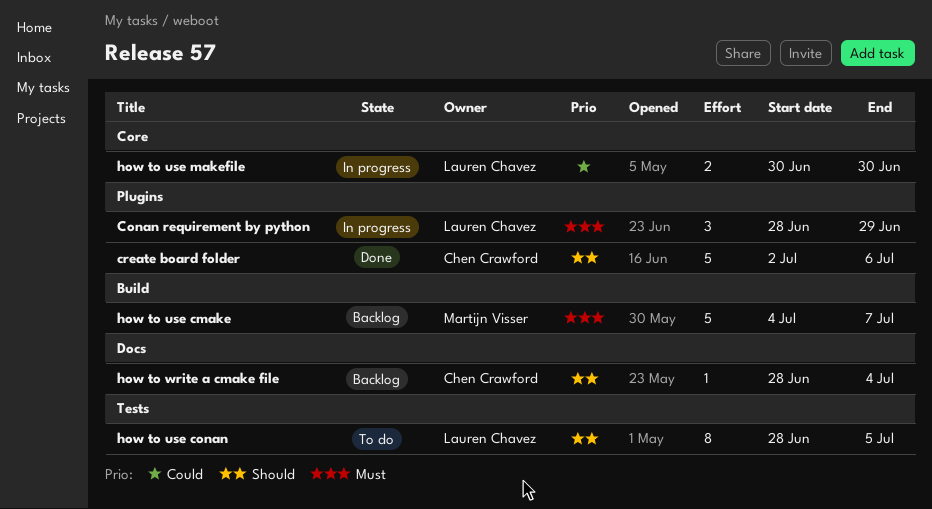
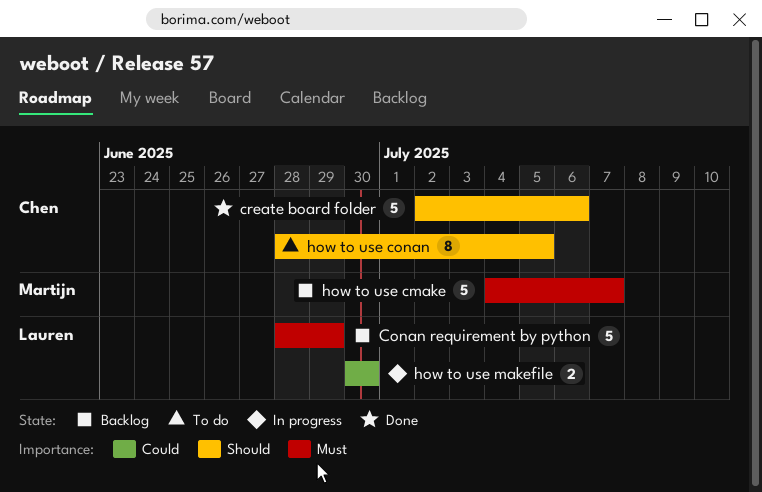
Conan requirement by python, status: In progress -> Backlog
Conan requirement by python, estimate: 3 -> 5
how to use conan, owner: Lauren Chavez -> Chen Crawford
how to write a cmake file: present -> none

